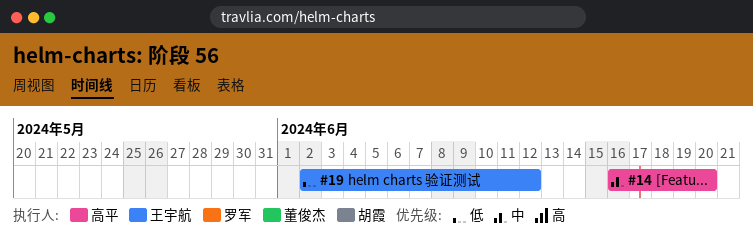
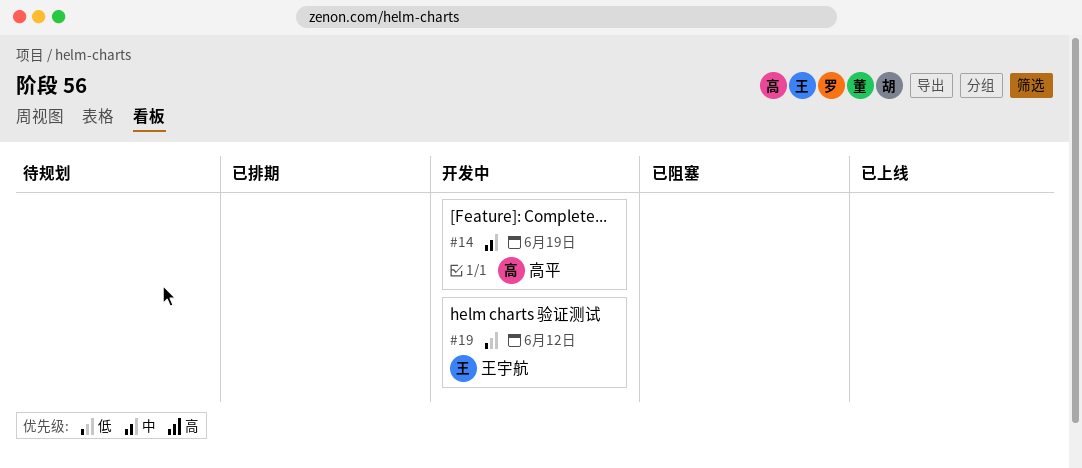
#14, due: Jun 20 -> Jun 19

